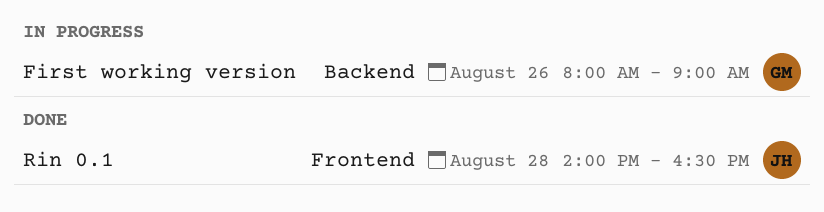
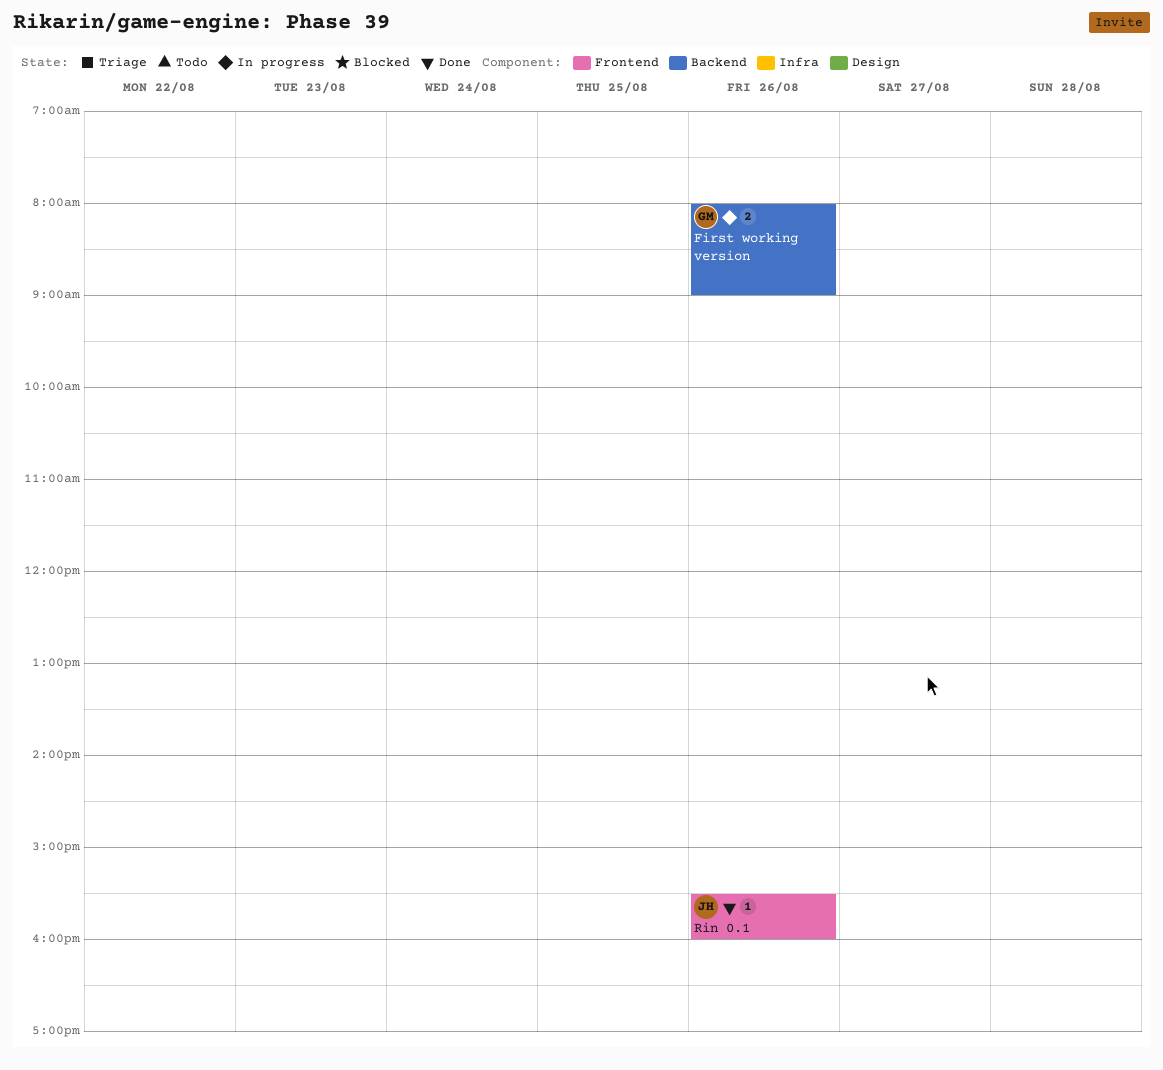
Rin 0.1, day: Aug 28 -> Aug 26
Rin 0.1, begins: 14:00 -> 15:30
Rin 0.1, ends: 16:30 -> 16:00

